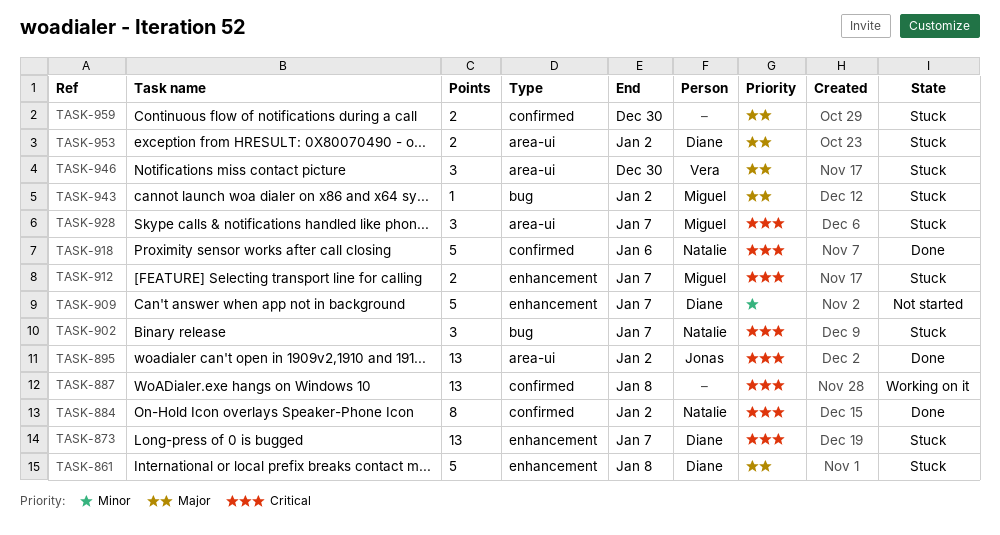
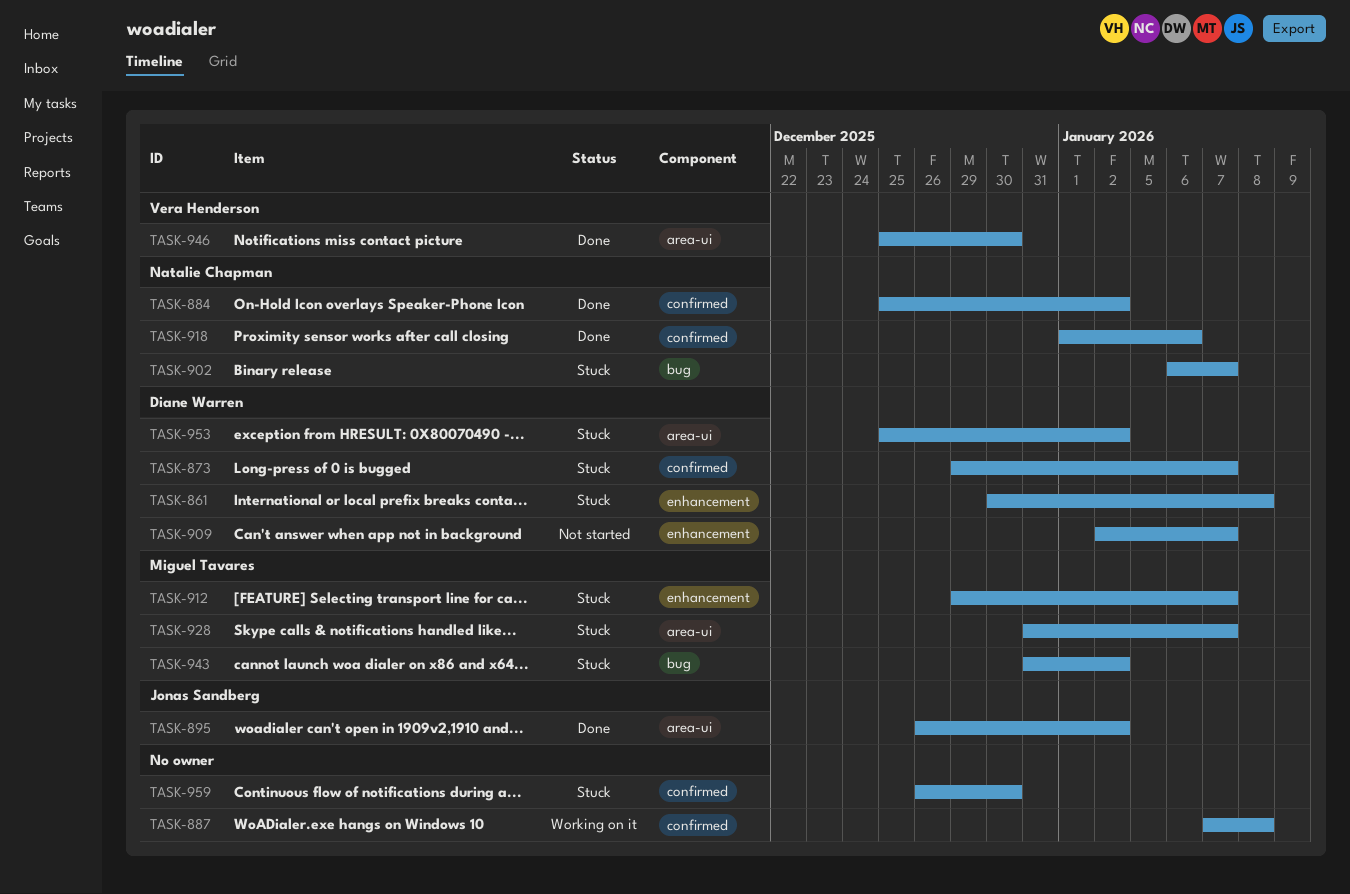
TASK-873, label: enhancement -> confirmed
TASK-946, status: Stuck -> Done

